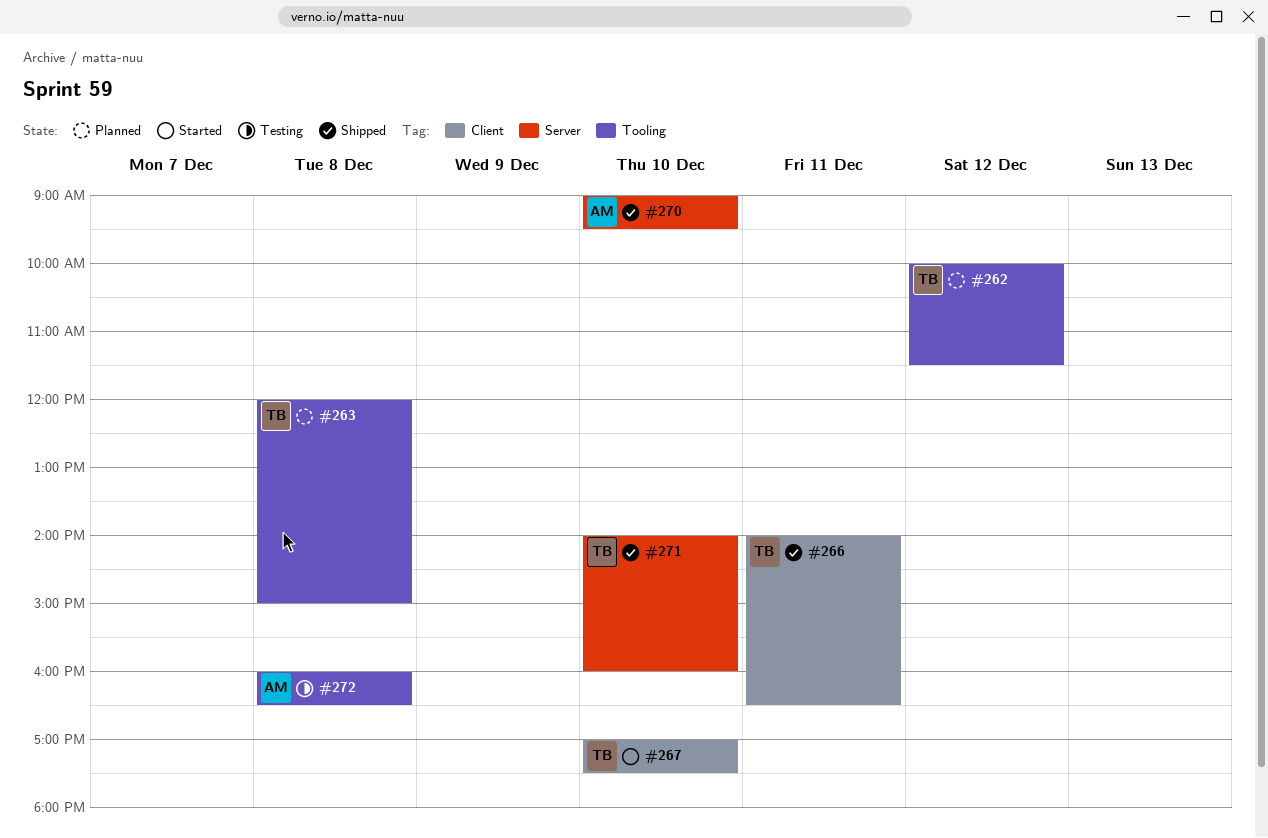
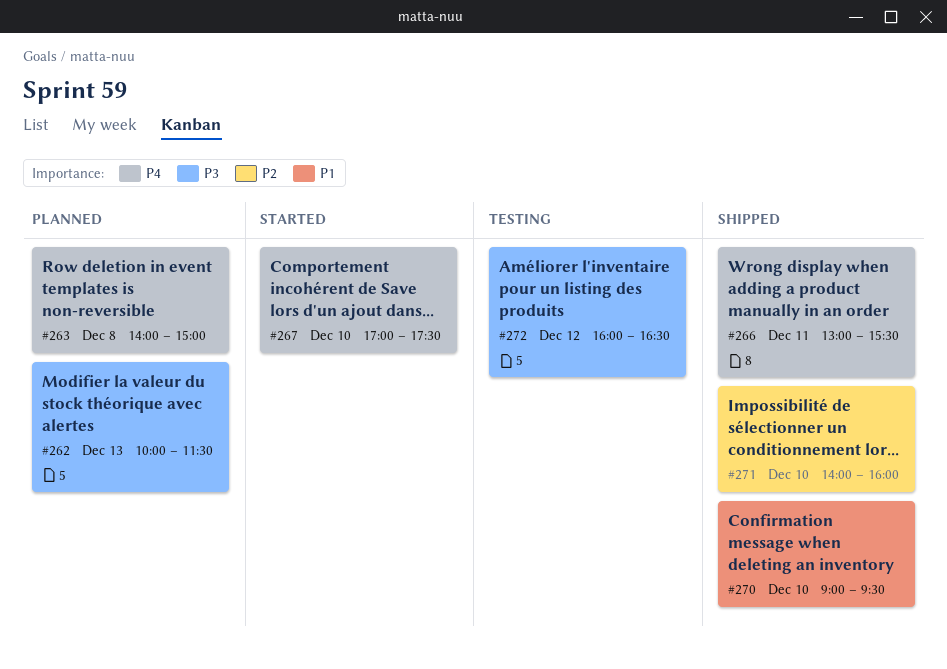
#262, day: Dec 12 -> Dec 13
#263, begins: 12:00 -> 14:00
#266, begins: 14:00 -> 13:00
#266, ends: 16:30 -> 15:30
#272, day: Dec 8 -> Dec 12

